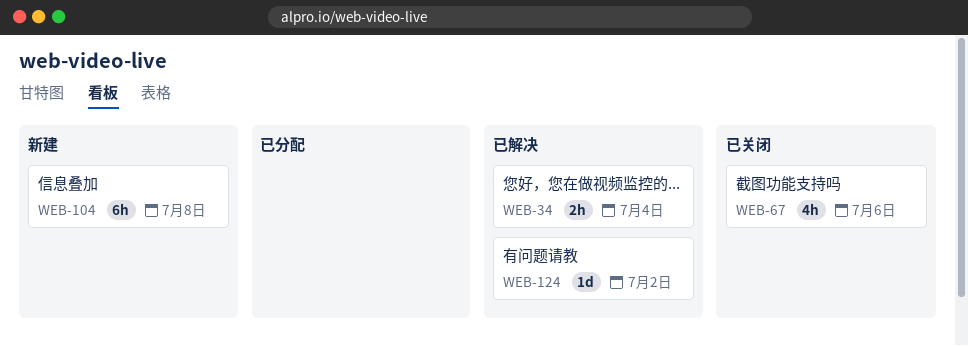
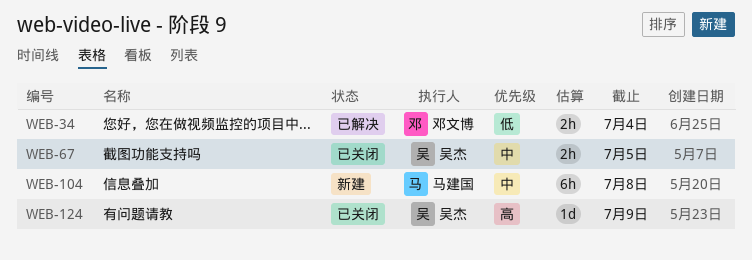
WEB-67, estimate: 4h -> 2h
WEB-67, due: Jul 6 -> Jul 5
WEB-124, status: 已解决 -> 已关闭
WEB-124, due: Jul 2 -> Jul 9

